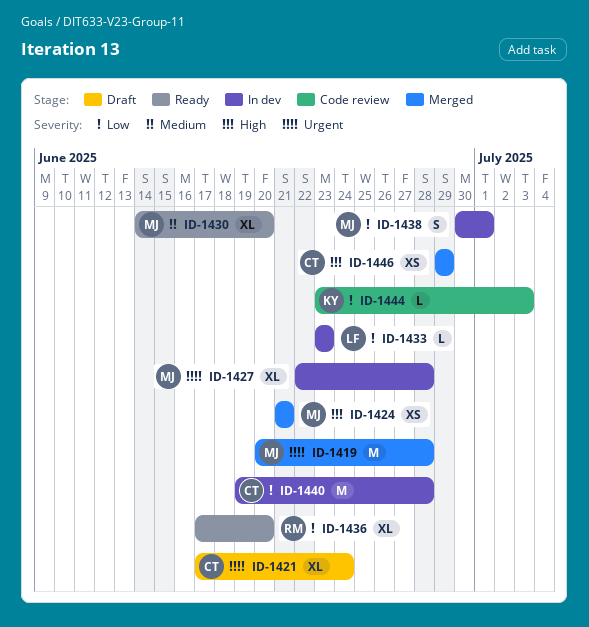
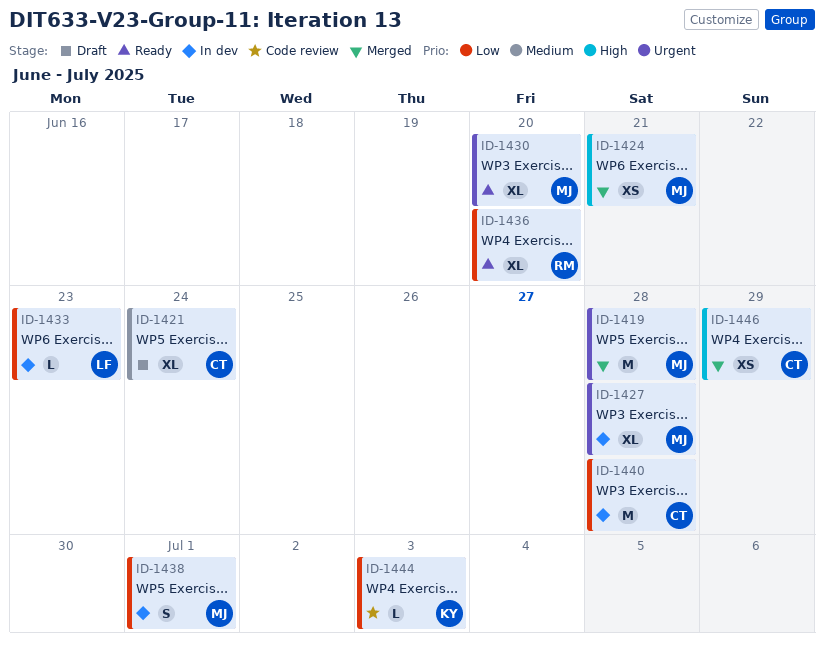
ID-1421, priority: Urgent -> Medium
ID-1430, priority: Medium -> Urgent

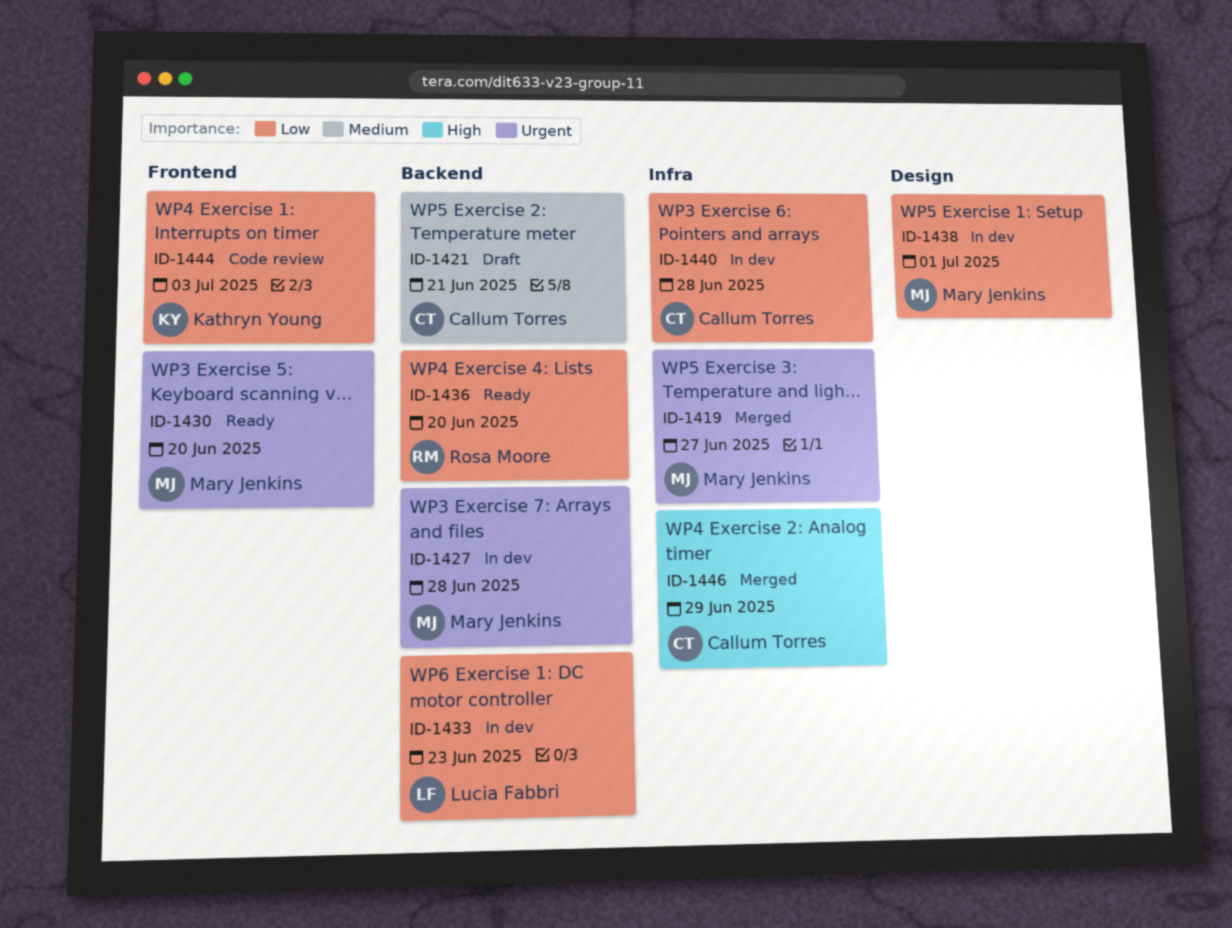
ID-1419, due: Jun 28 -> Jun 27
ID-1421, due: Jun 24 -> Jun 21
ID-1424: present -> none

